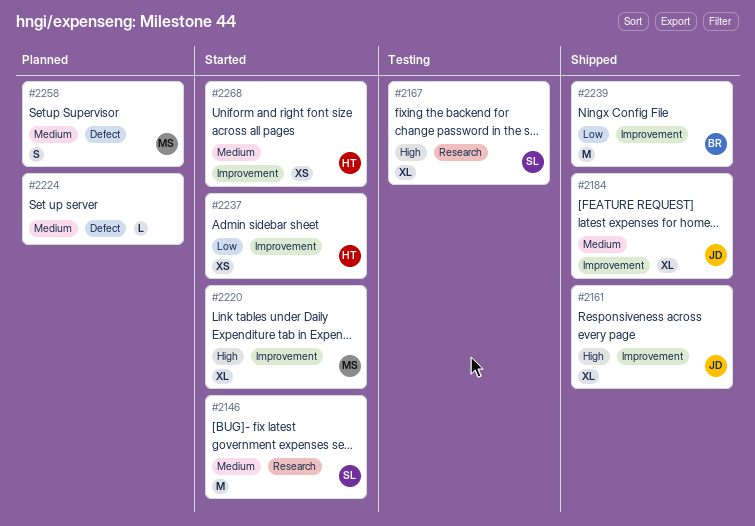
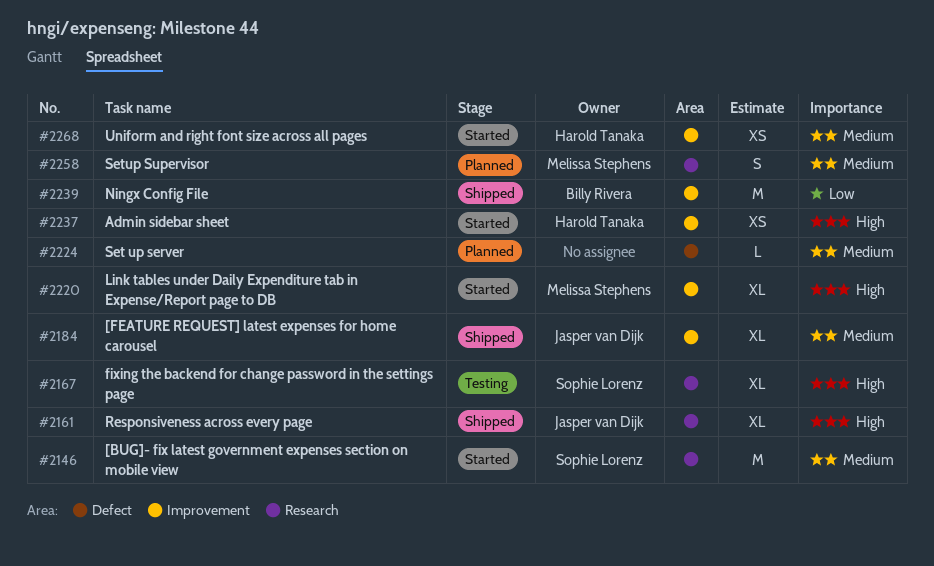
#2161, label: Improvement -> Research
#2237, priority: Low -> High
#2258, label: Defect -> Research

